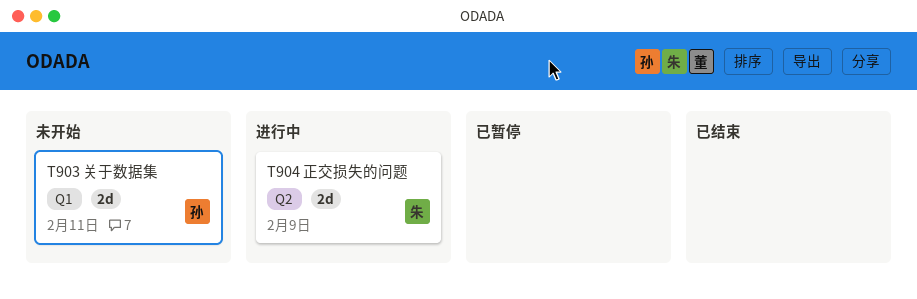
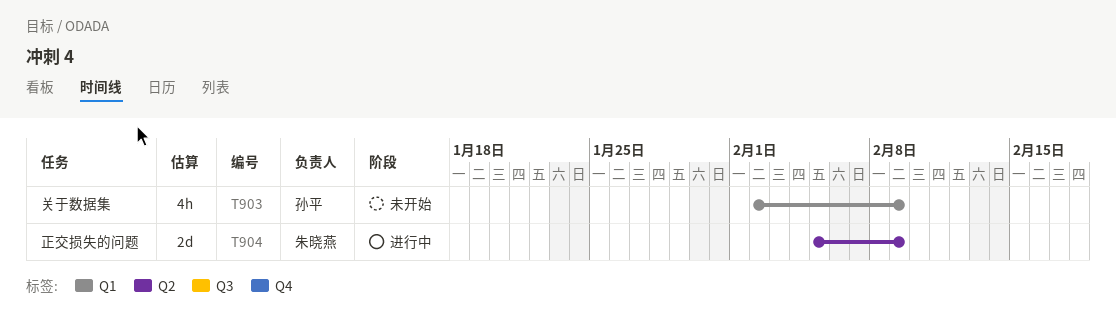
T903, estimate: 2d -> 4h
T903, due: Feb 11 -> Feb 9

